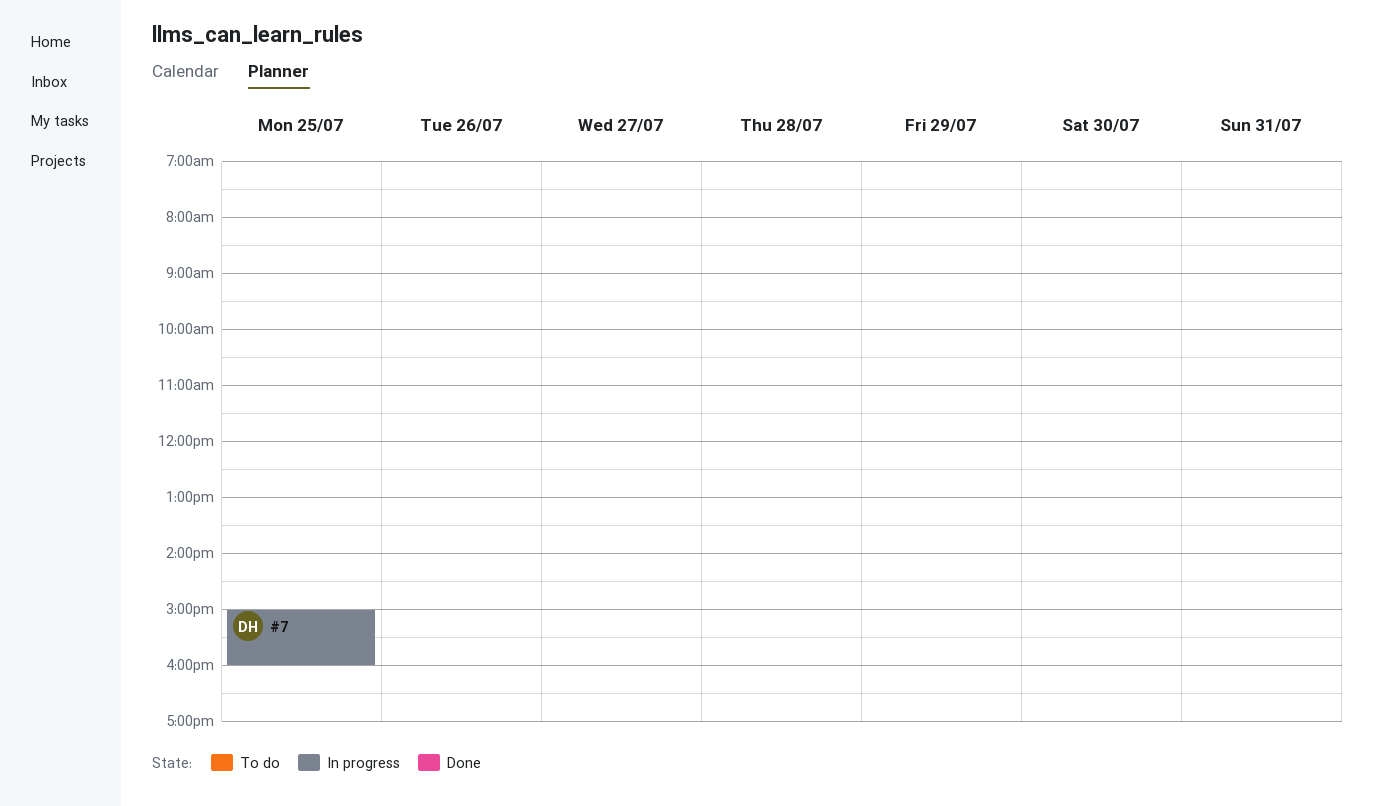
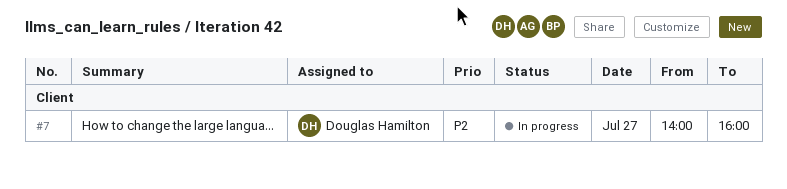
#7, day: Jul 25 -> Jul 27
#7, begins: 15:00 -> 14:00

